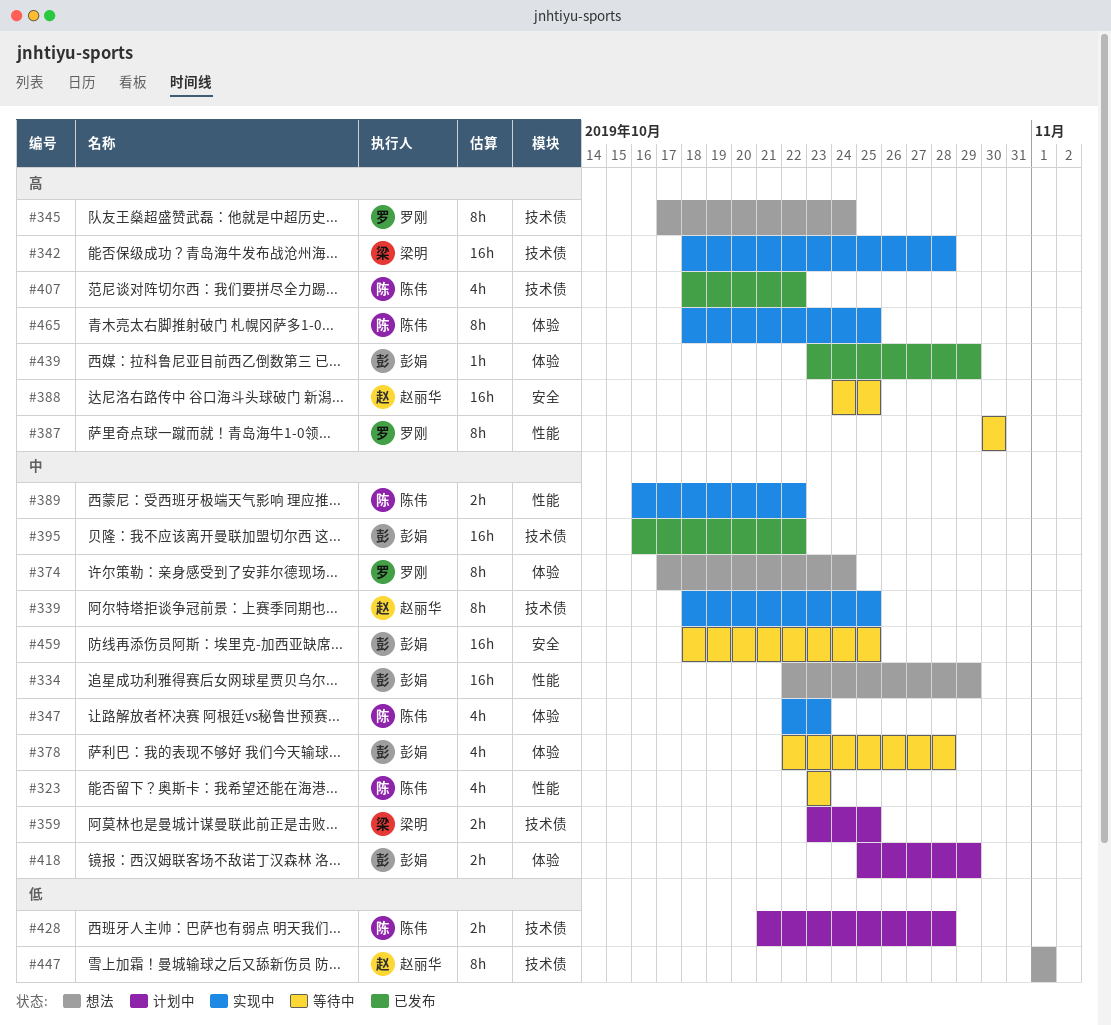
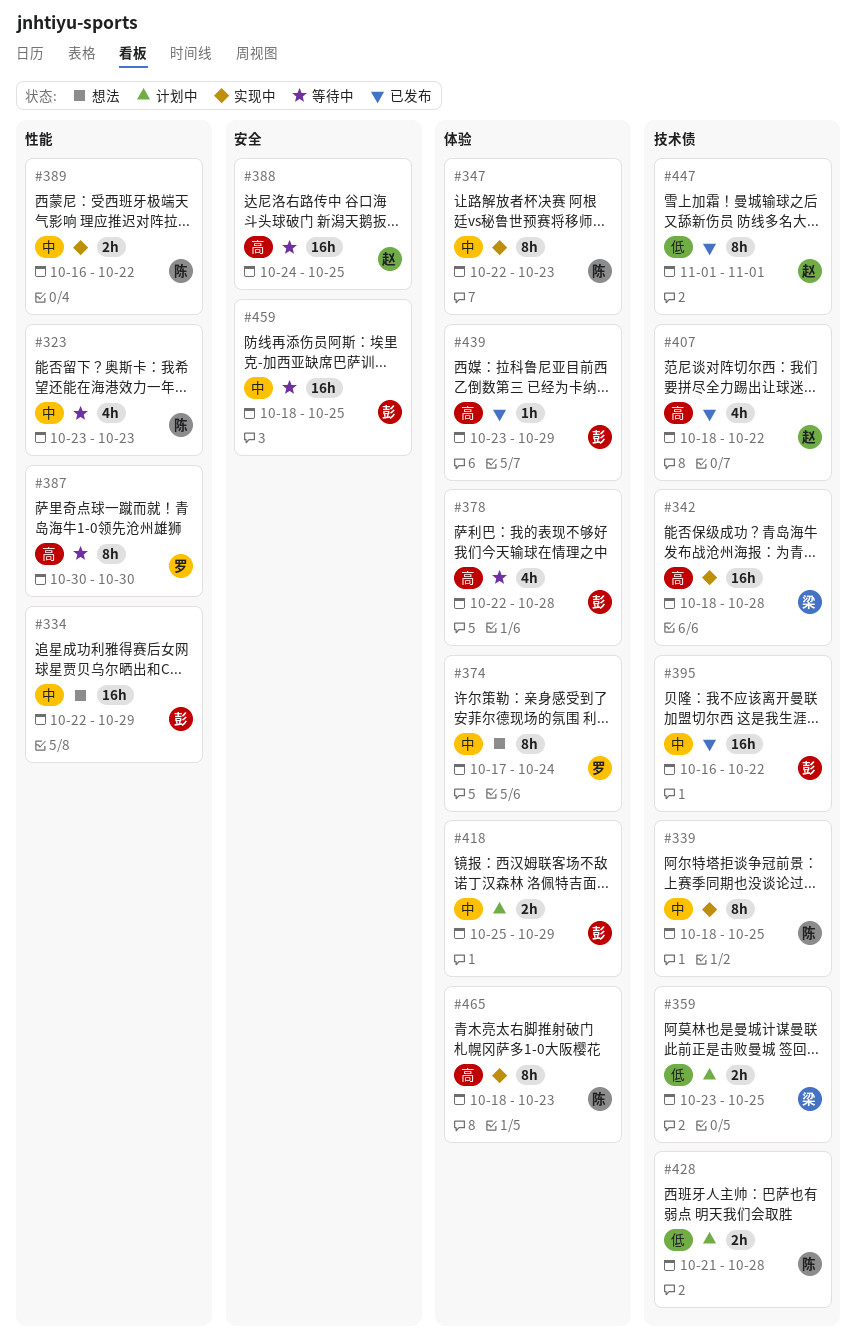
#339, owner: 赵丽华 -> 陈伟
#345: present -> none
#347, estimate: 4h -> 8h
#359, priority: 中 -> 低
#378, priority: 中 -> 高
#407, owner: 陈伟 -> 赵丽华
#447, status: 想法 -> 已发布
#465, due: Oct 25 -> Oct 23

